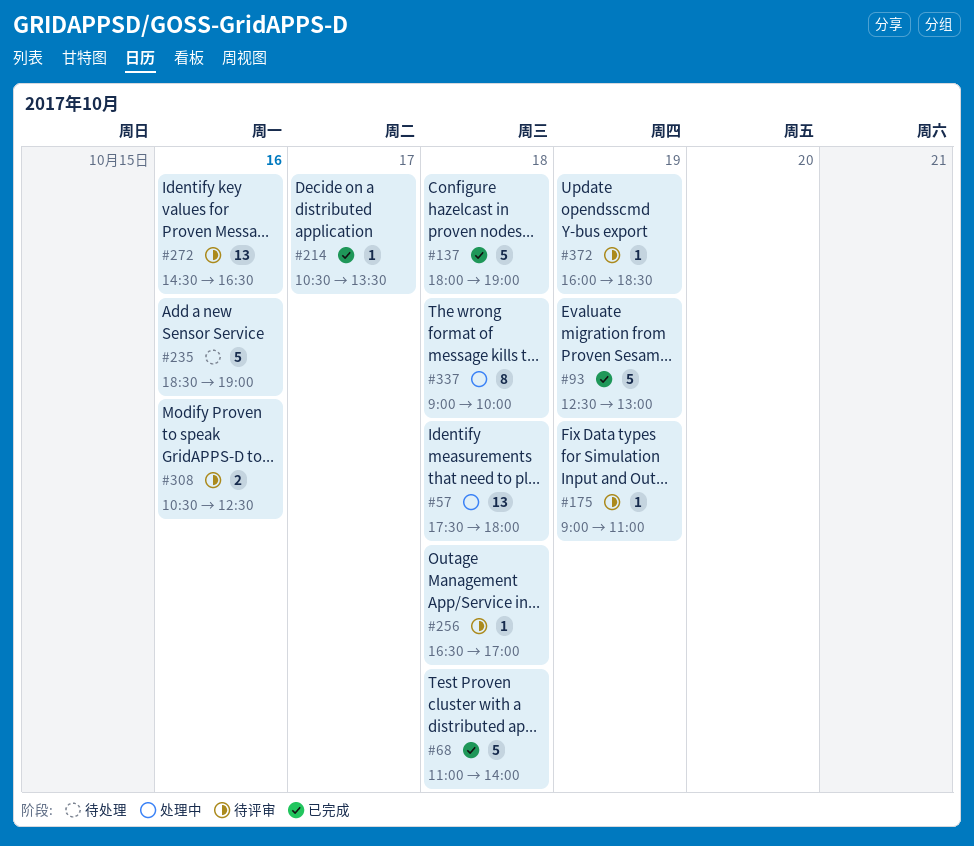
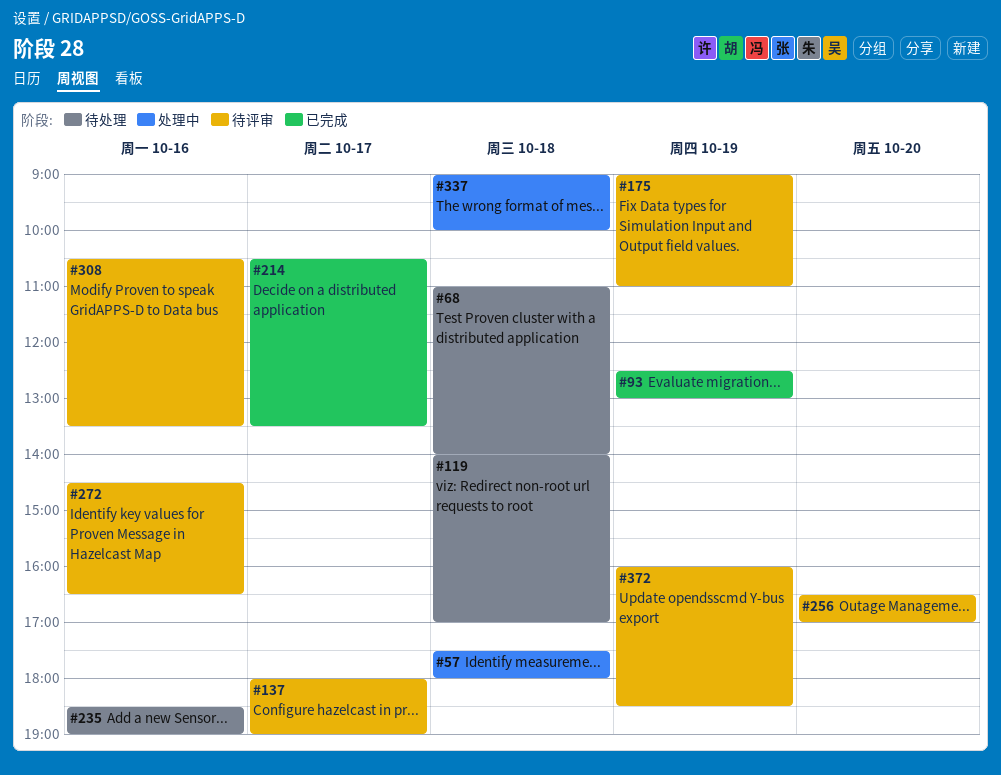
#68, status: 已完成 -> 待处理
#119: none -> present
#137, status: 已完成 -> 待评审
#137, day: Oct 18 -> Oct 17
#256, day: Oct 18 -> Oct 20
#308, ends: 12:30 -> 13:30

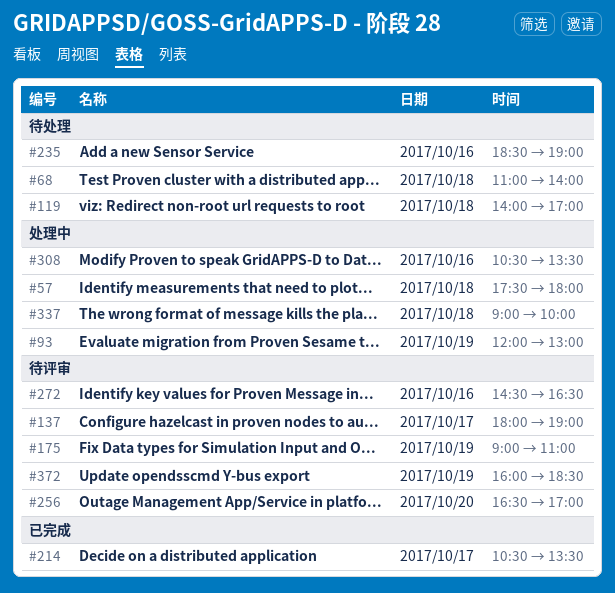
#93, status: 已完成 -> 处理中
#93, begins: 12:30 -> 12:00
#308, status: 待评审 -> 处理中

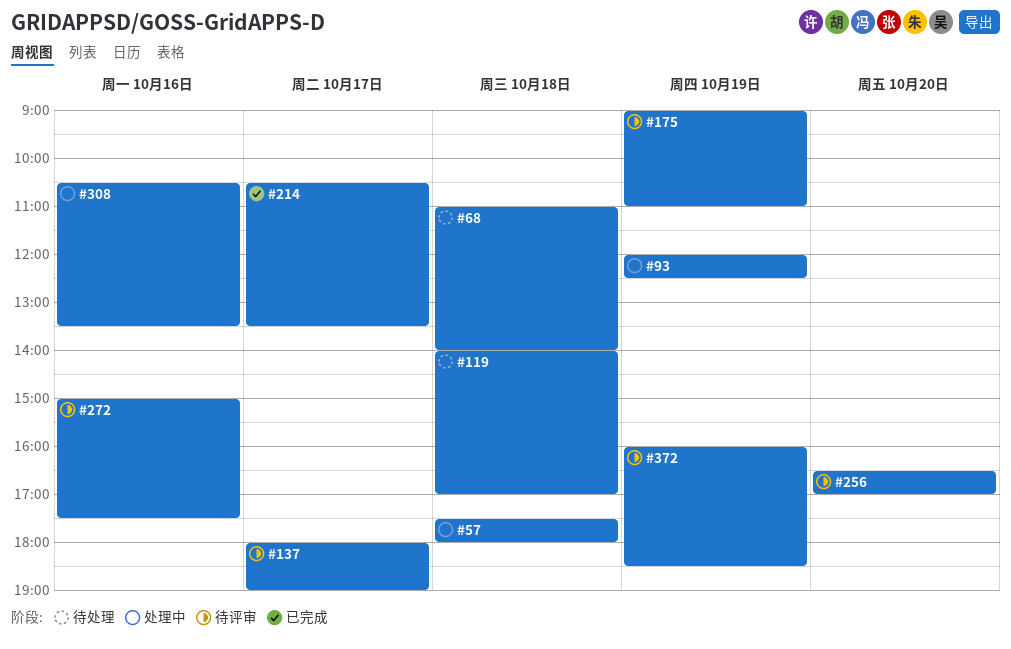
#93, ends: 13:00 -> 12:30
#235: present -> none
#272, begins: 14:30 -> 15:00
#272, ends: 16:30 -> 17:30
#337: present -> none

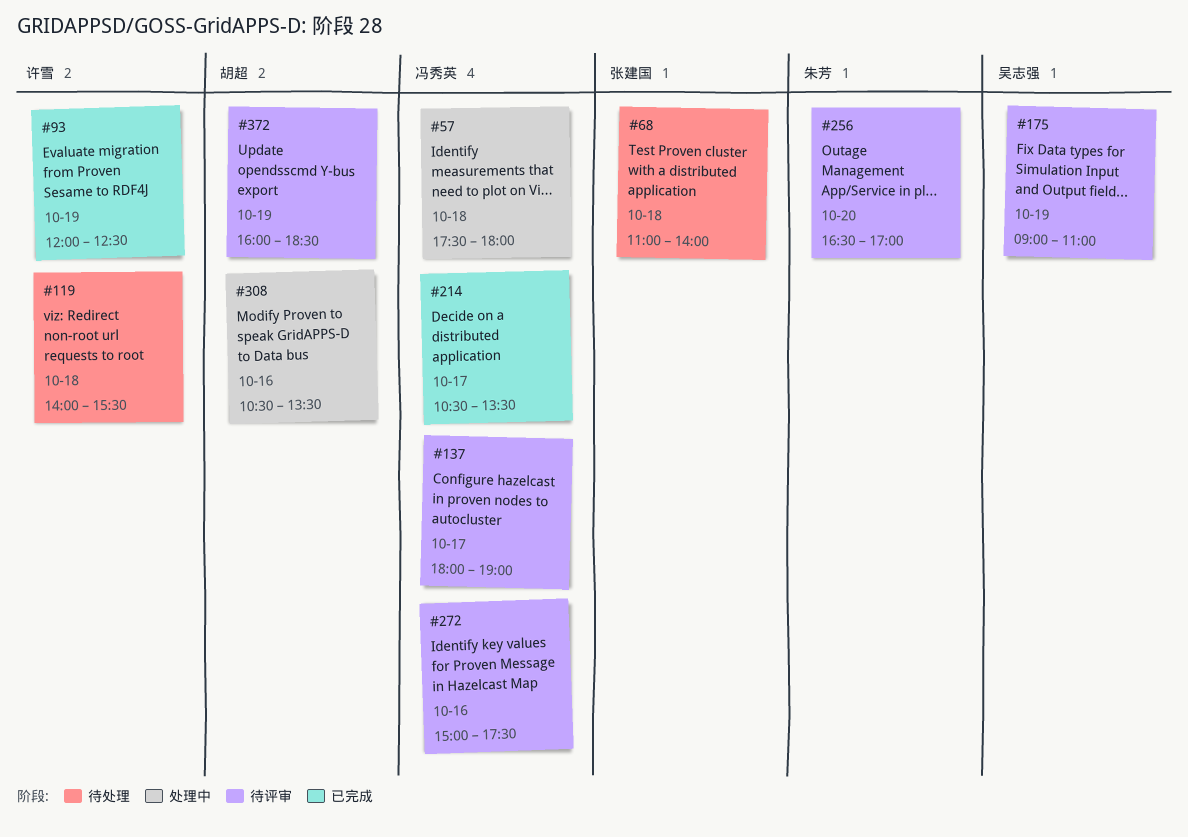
#93, status: 处理中 -> 已完成
#119, ends: 17:00 -> 15:30

